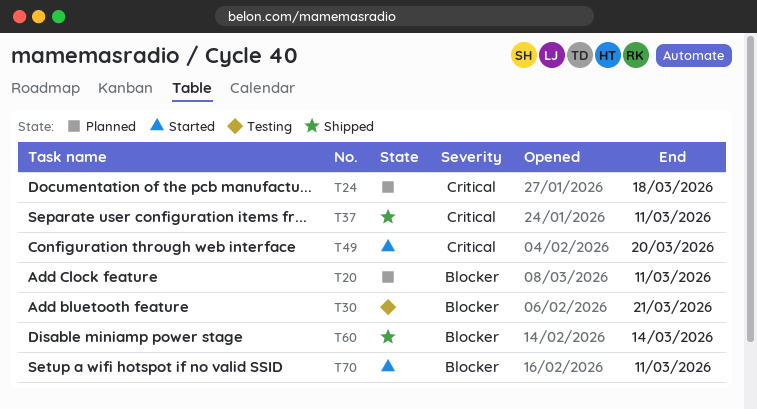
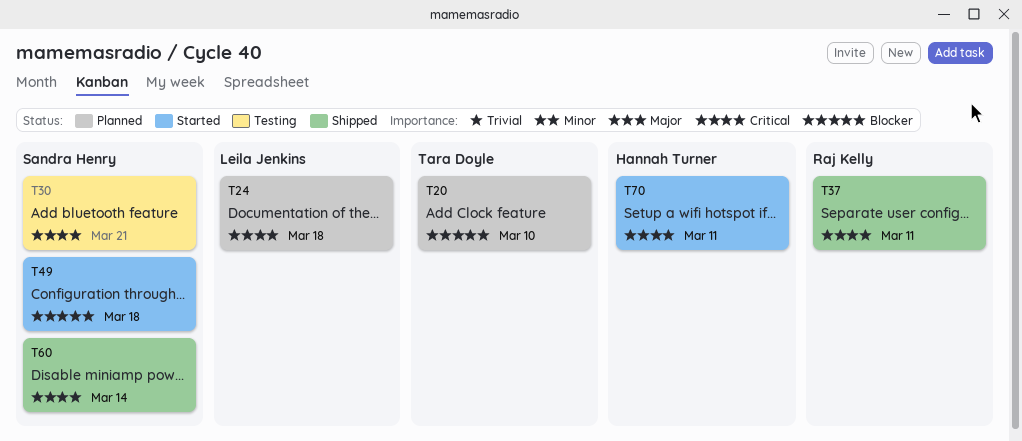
T20, due: Mar 11 -> Mar 10
T30, priority: Blocker -> Critical
T49, priority: Critical -> Blocker
T49, due: Mar 20 -> Mar 18
T60, priority: Blocker -> Critical
T70, priority: Blocker -> Critical

